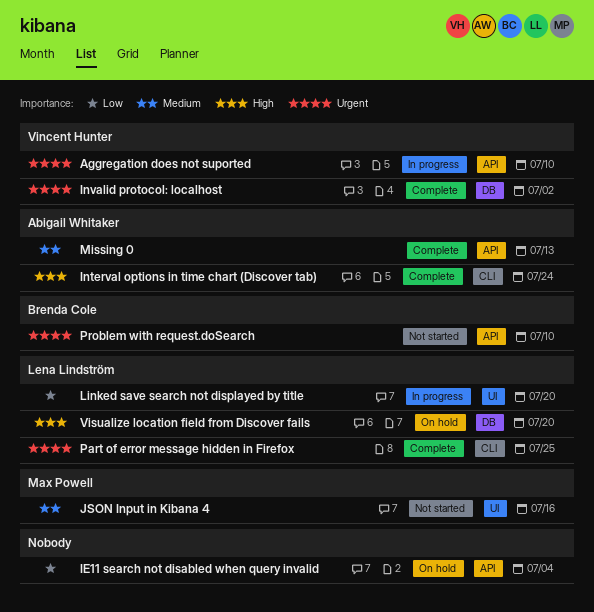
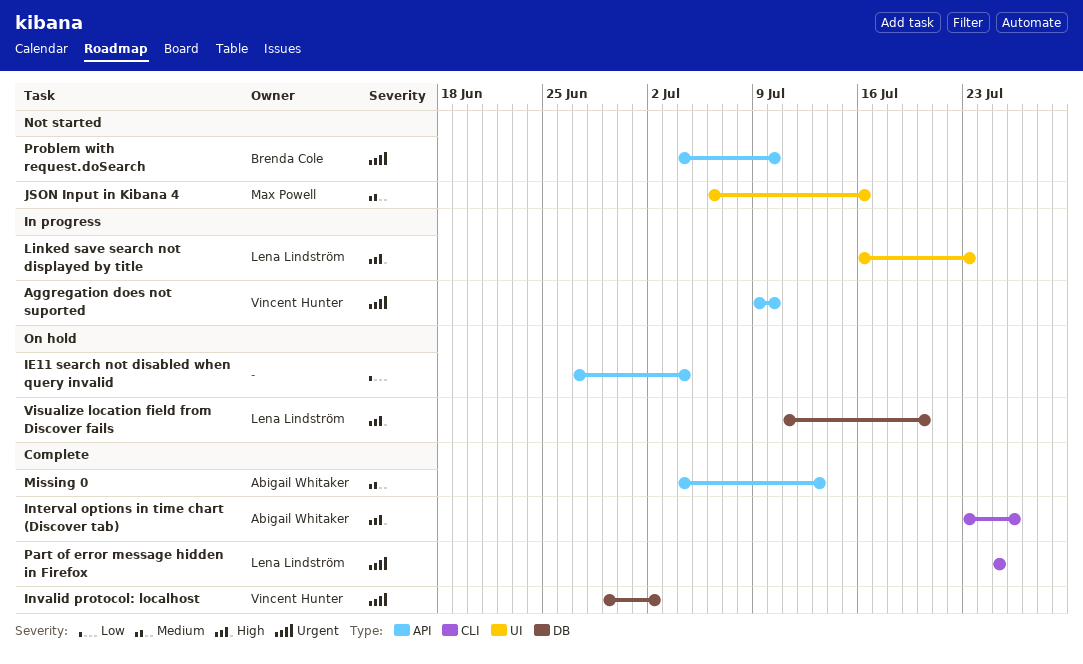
Interval options in time chart (Discover tab), due: Jul 24 -> Jul 26
Linked save search not displayed by title, priority: Low -> High
Linked save search not displayed by title, due: Jul 20 -> Jul 23

